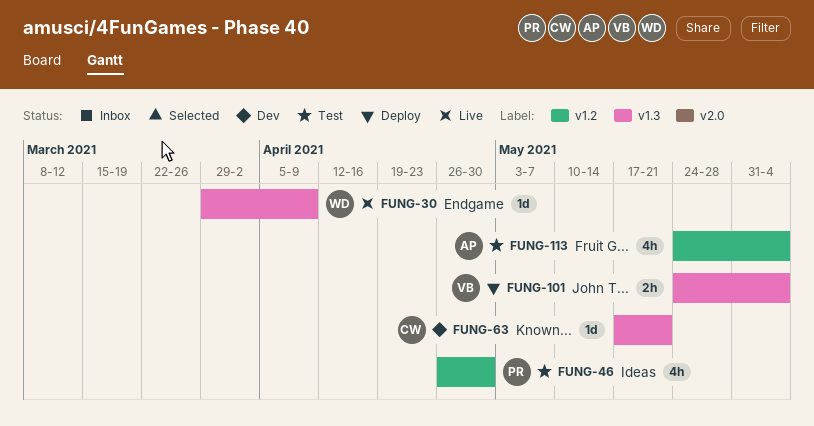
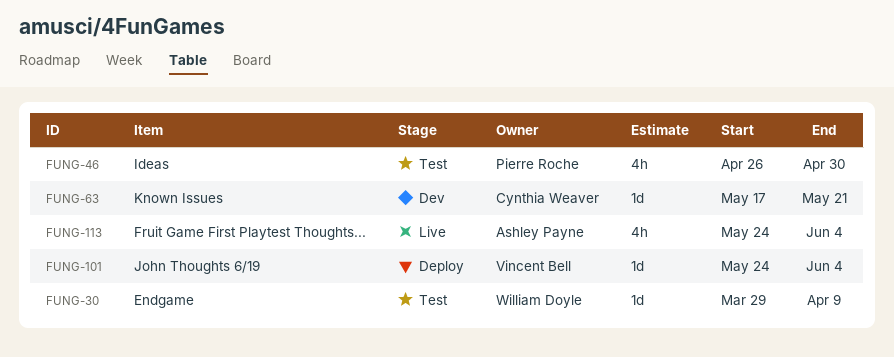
FUNG-30, status: Live -> Test
FUNG-101, estimate: 2h -> 1d
FUNG-113, status: Test -> Live

